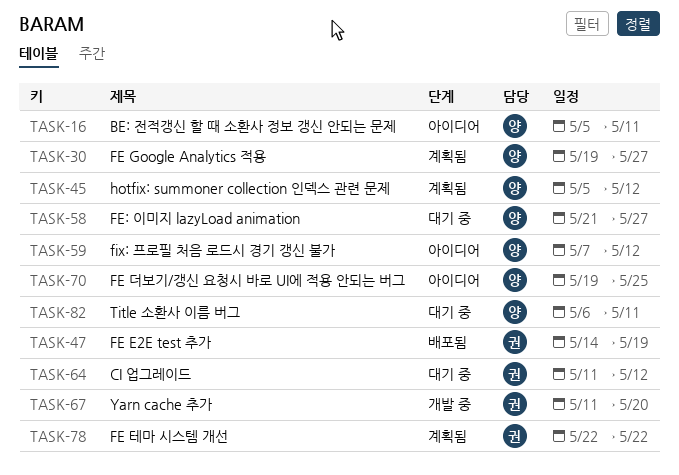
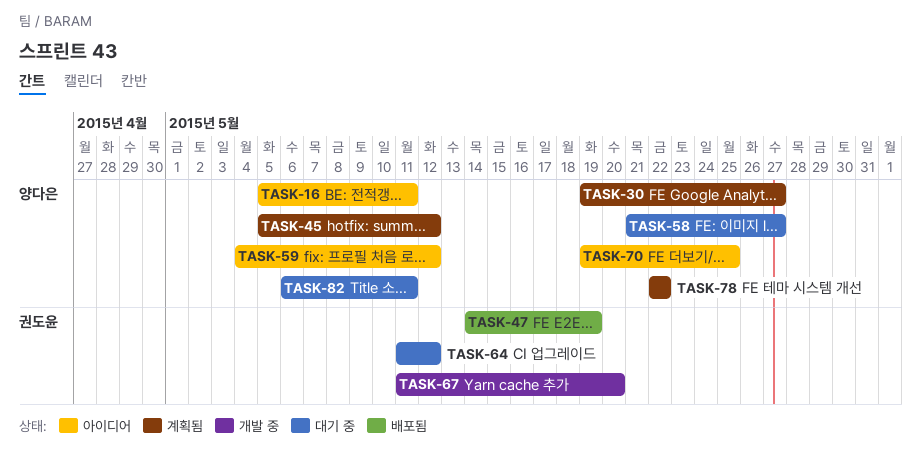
TASK-59, start: May 7 -> May 4
TASK-78, owner: 권도윤 -> 양다은

